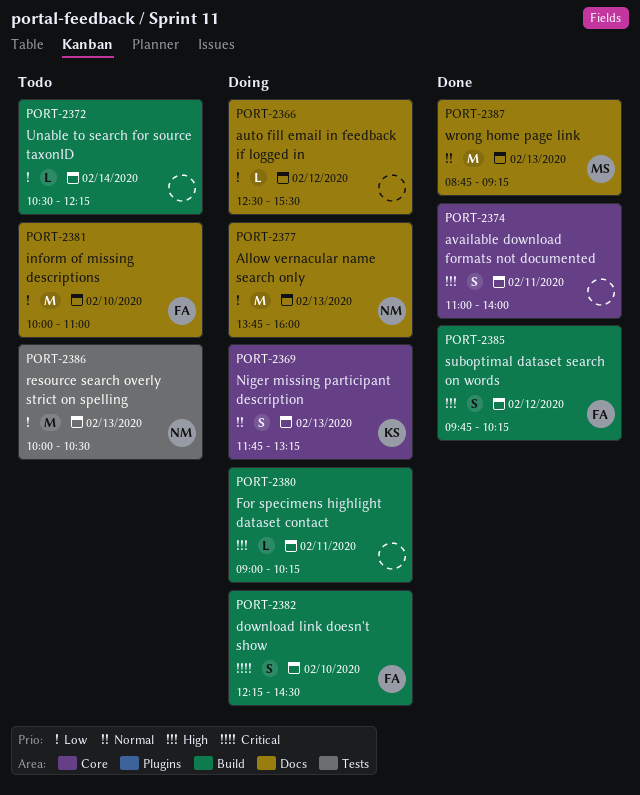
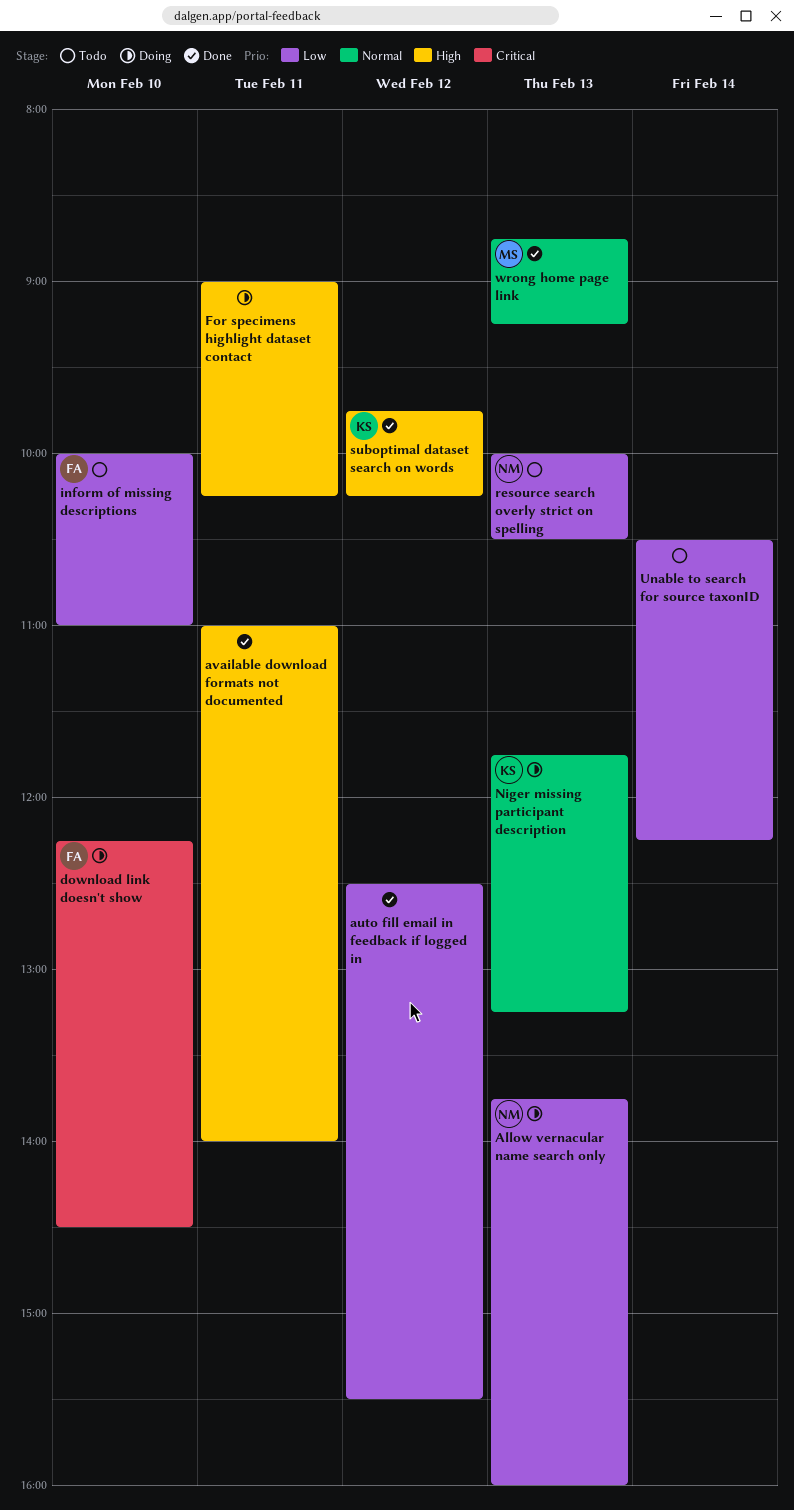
auto fill email in feedback if logged in, status: Doing -> Done
suboptimal dataset search on words, owner: FA -> KS

